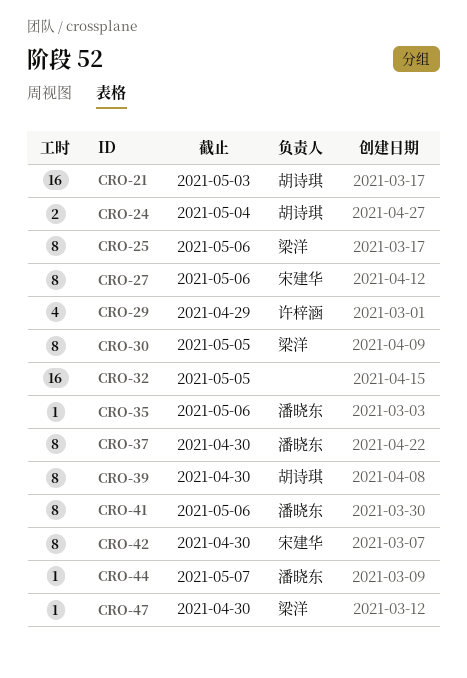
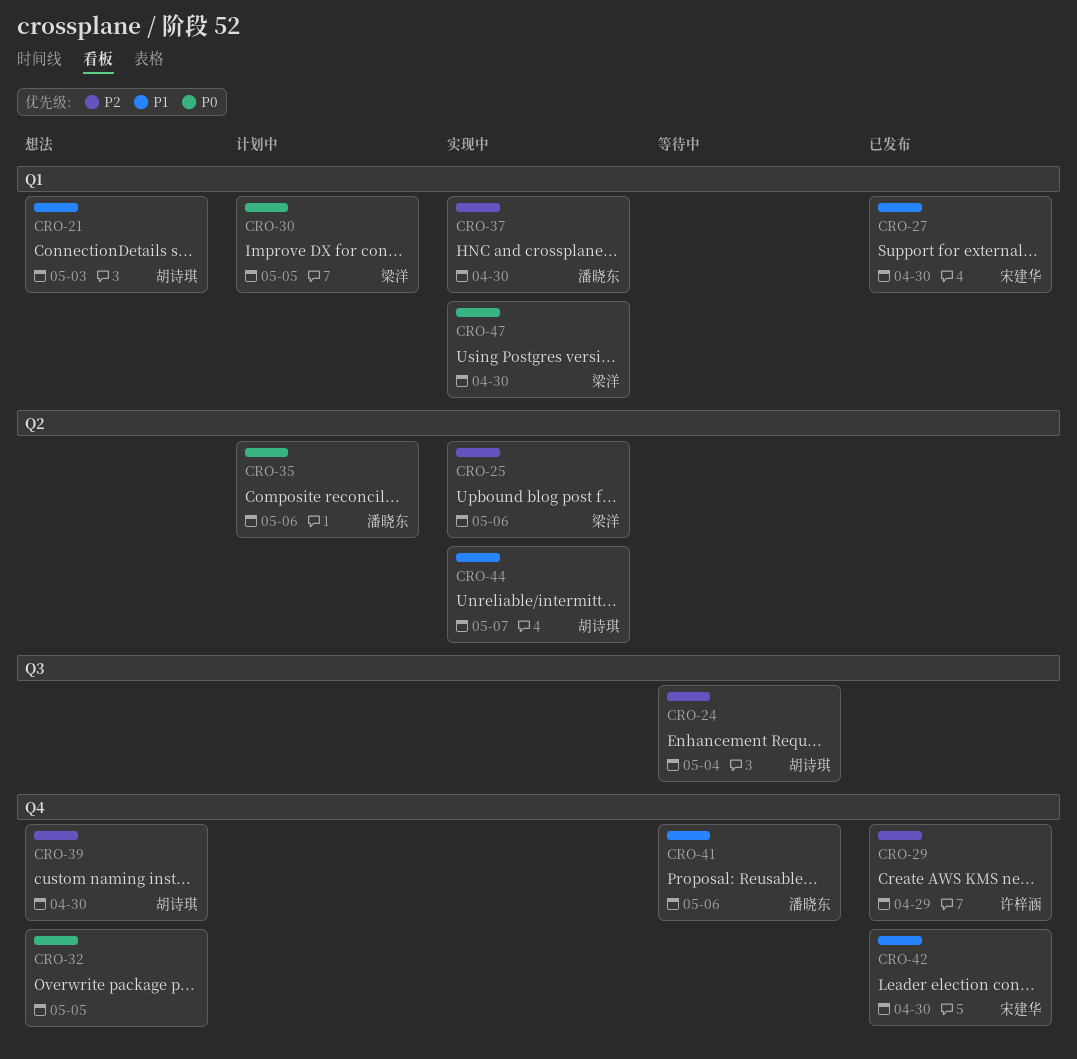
CRO-27, due: May 6 -> Apr 30
CRO-44, owner: 潘晓东 -> 胡诗琪

